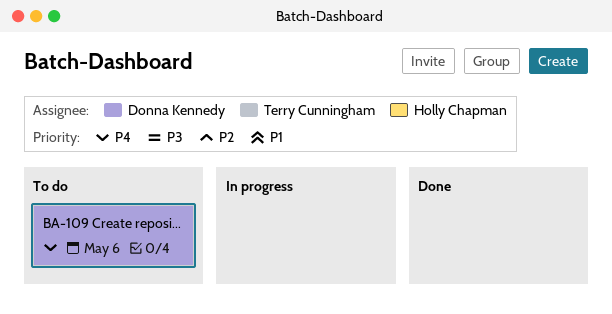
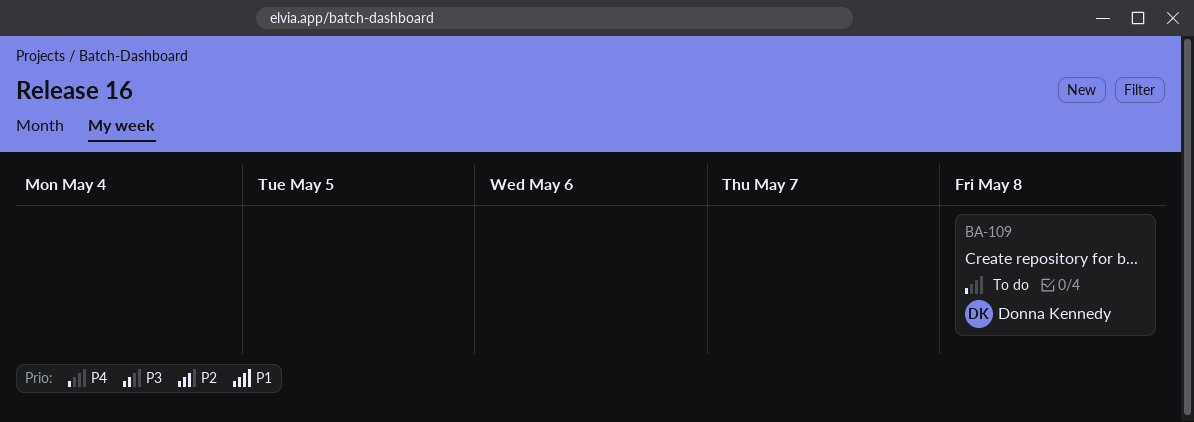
BA-109, due: May 6 -> May 8

